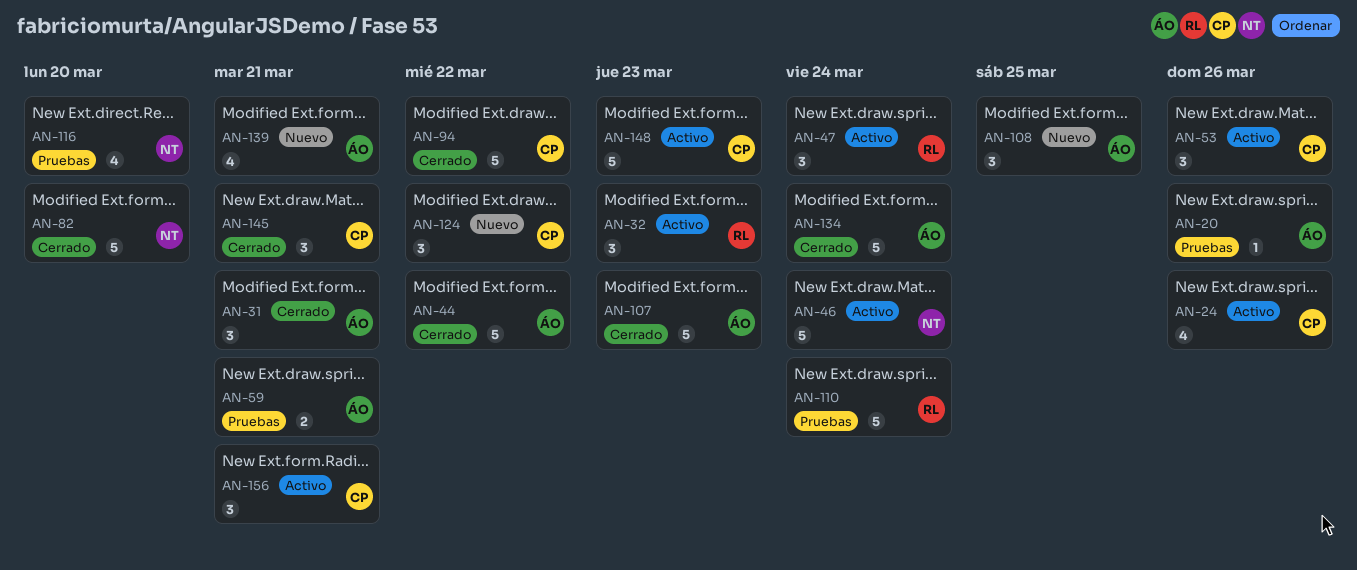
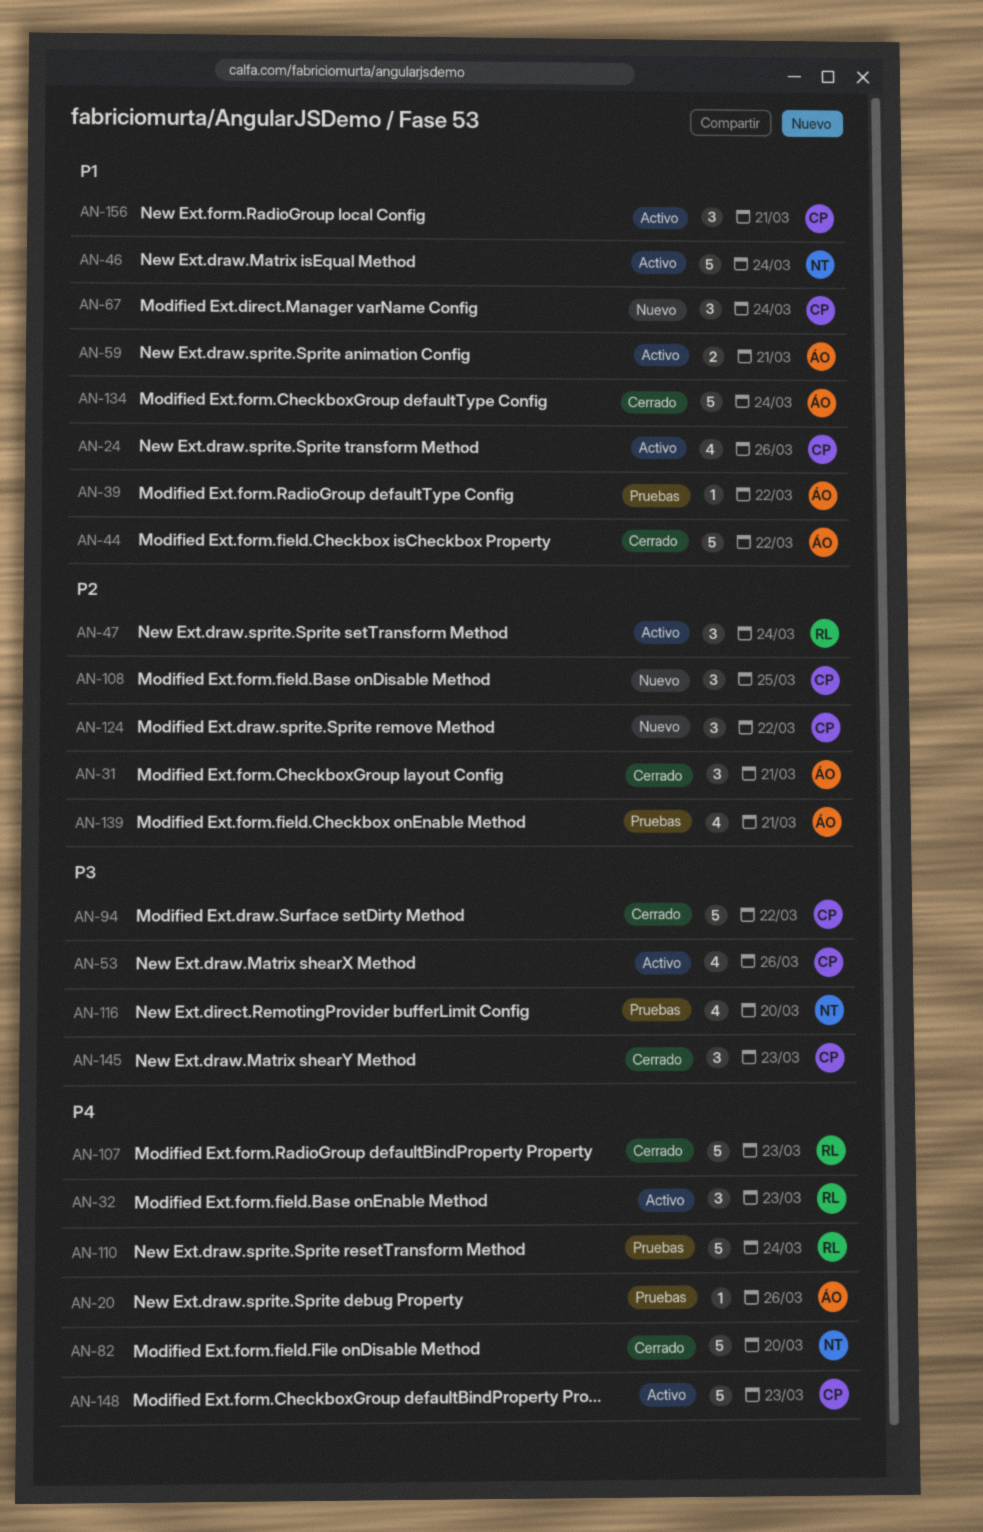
AN-39: none -> present
AN-53, estimate: 3 -> 4
AN-59, status: Pruebas -> Activo
AN-67: none -> present
AN-107, owner: ÁO -> RL
AN-108, owner: ÁO -> CP
AN-139, status: Nuevo -> Pruebas
AN-145, due: Mar 21 -> Mar 23

